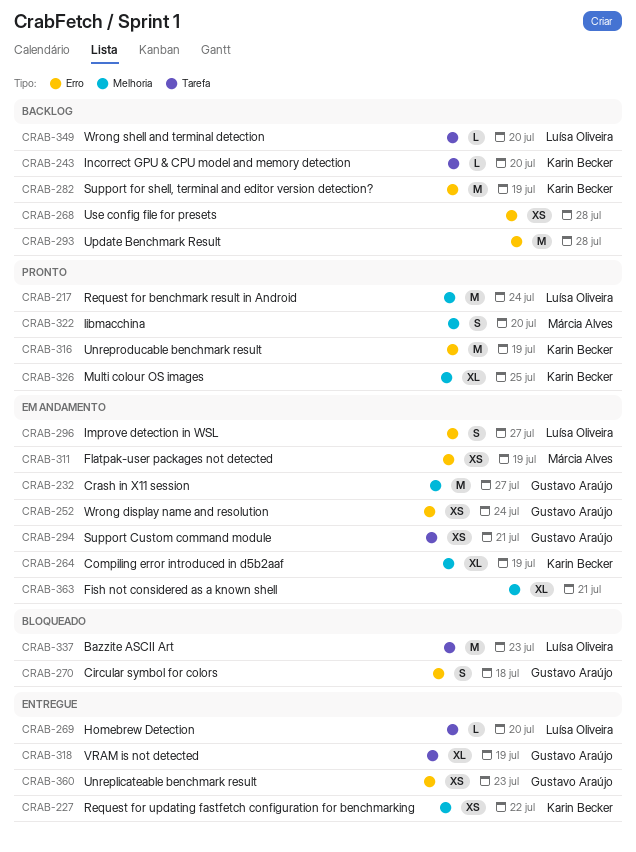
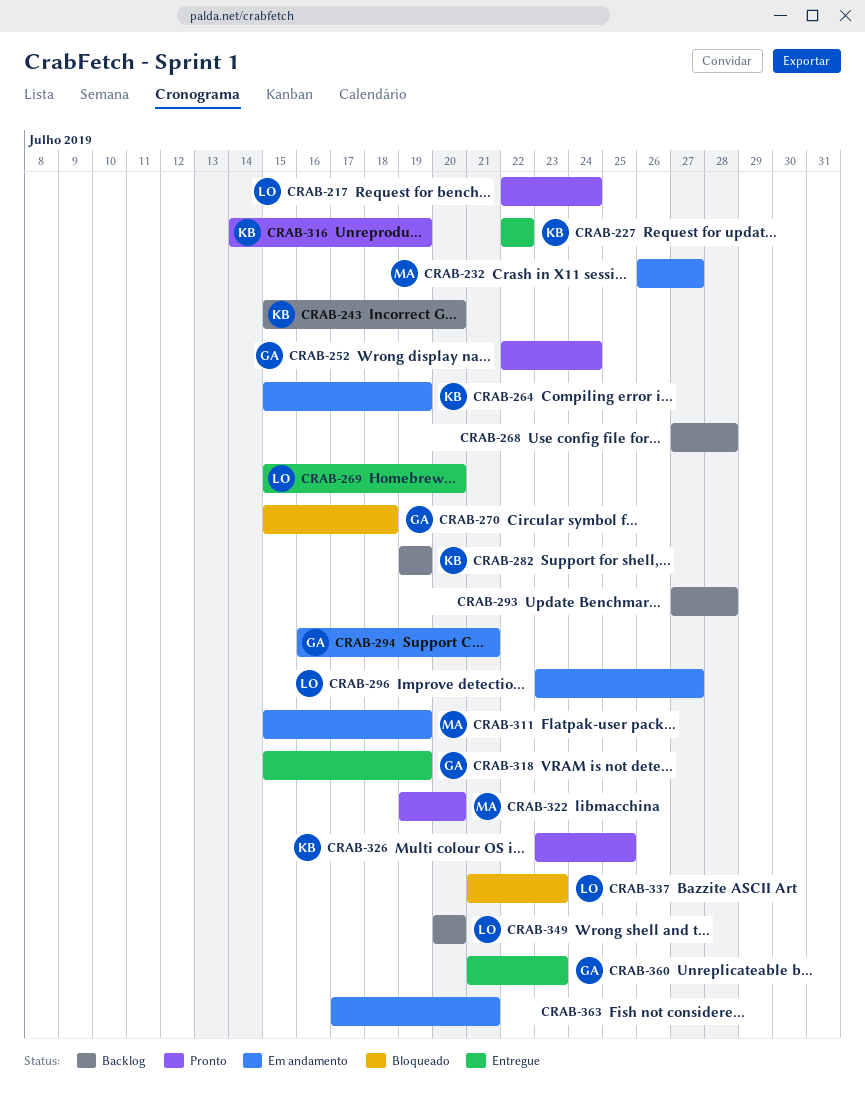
CRAB-232, owner: Gustavo Araújo -> Márcia Alves
CRAB-252, status: Em andamento -> Pronto

